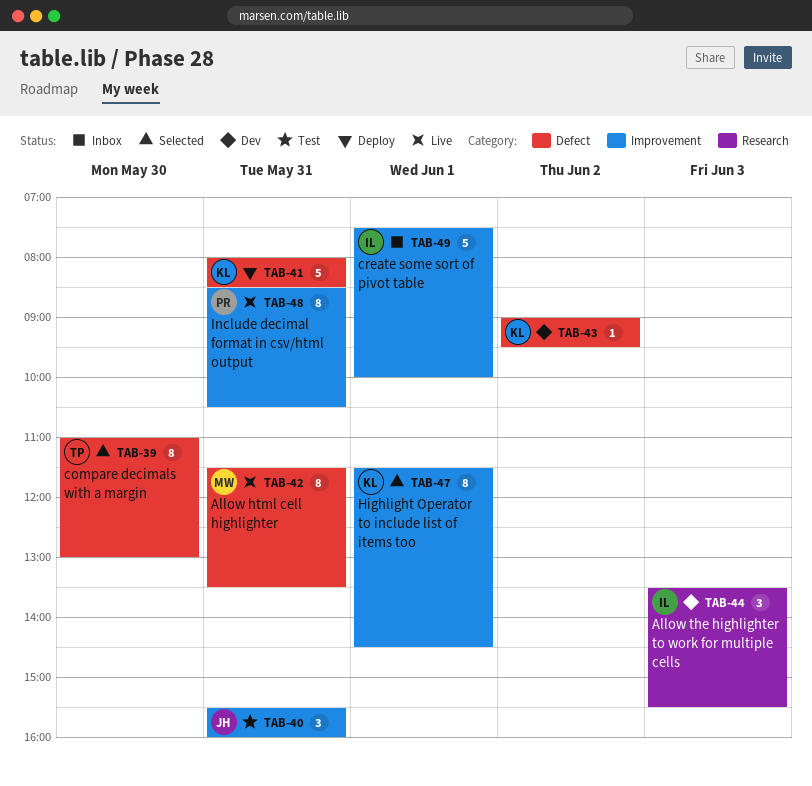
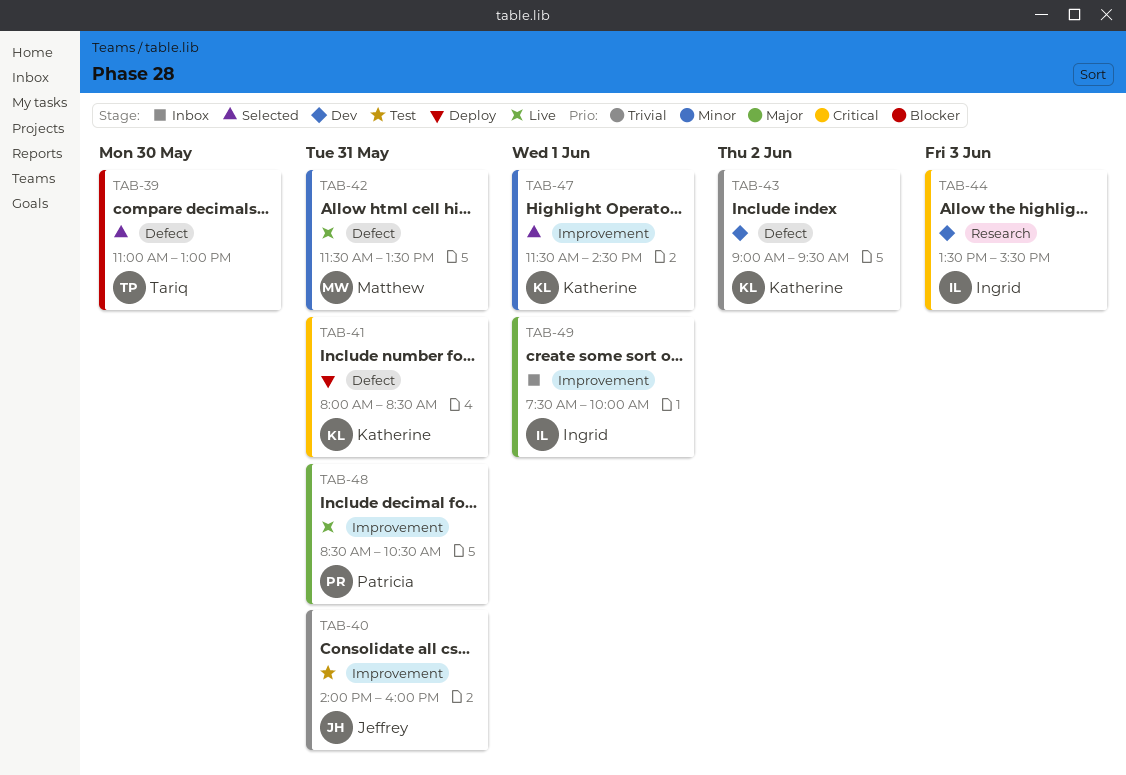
TAB-40, begins: 15:30 -> 14:00

